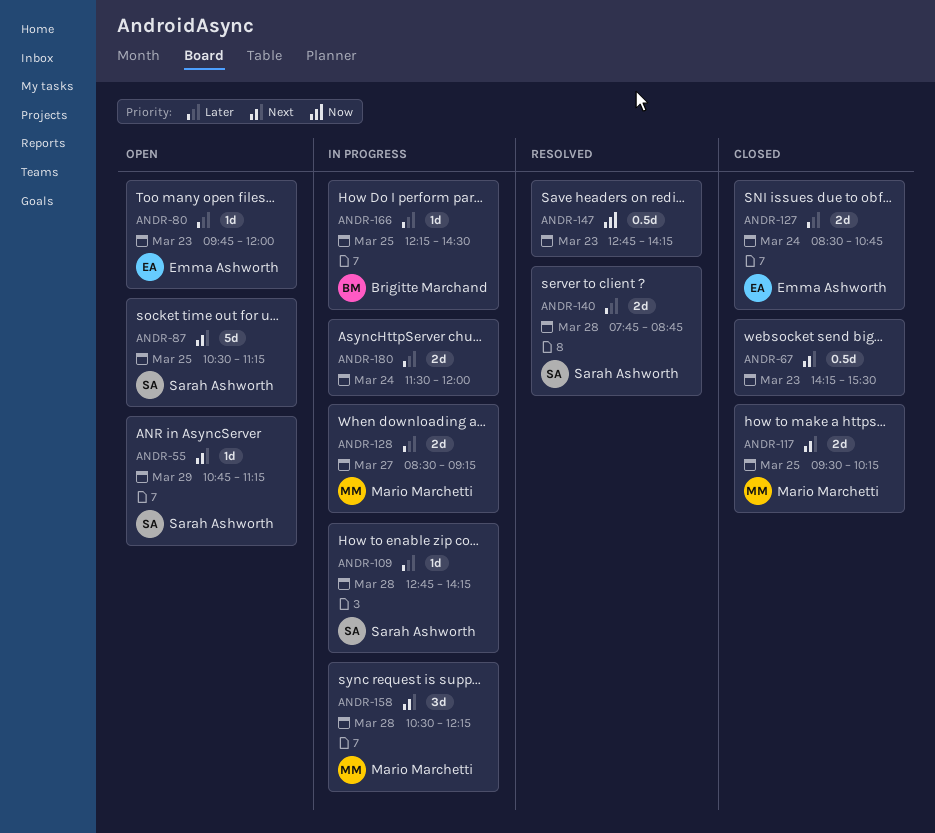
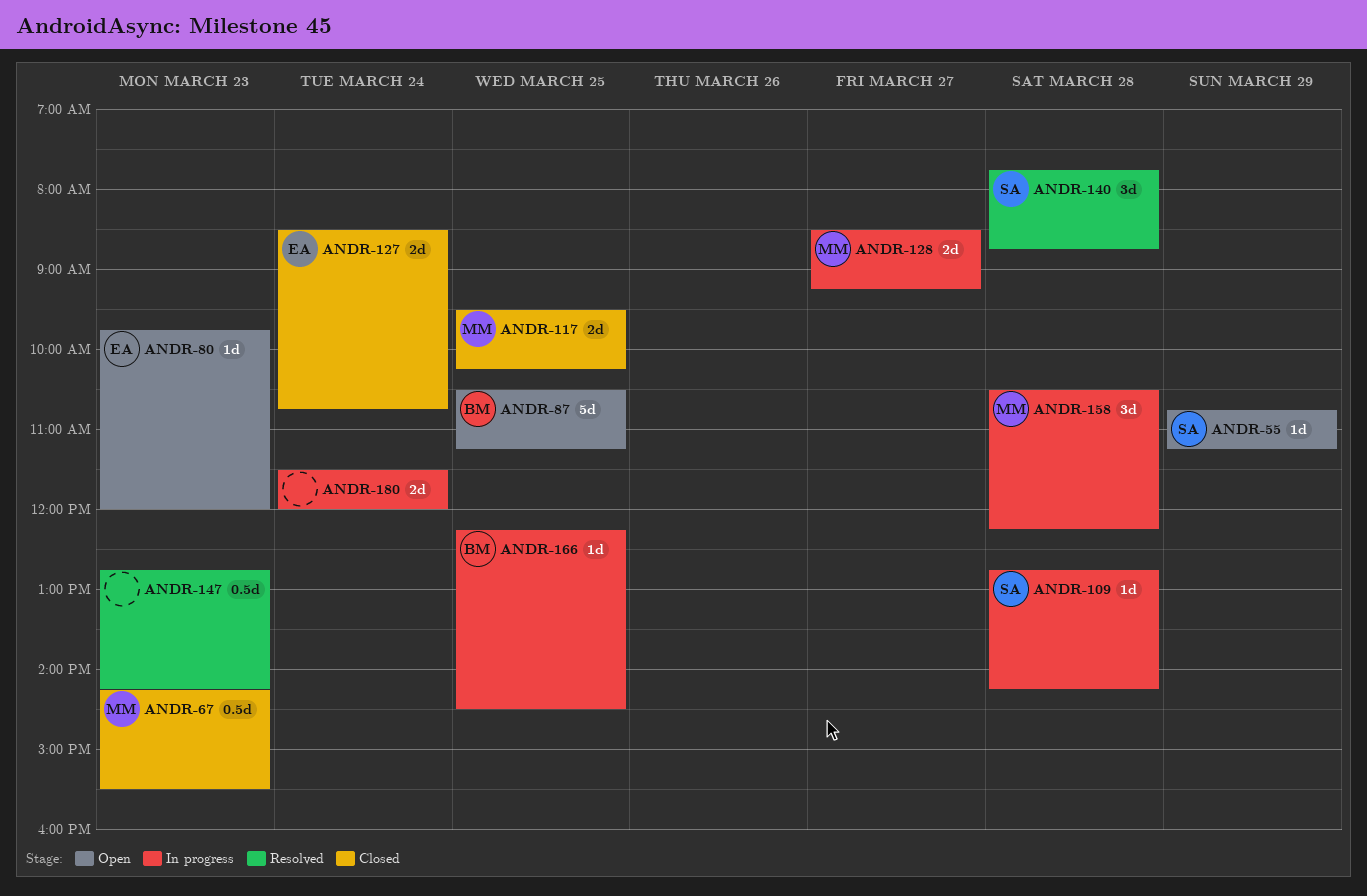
ANDR-67, owner: none -> Mario Marchetti
ANDR-87, owner: Sarah Ashworth -> Brigitte Marchand
ANDR-140, estimate: 2d -> 3d

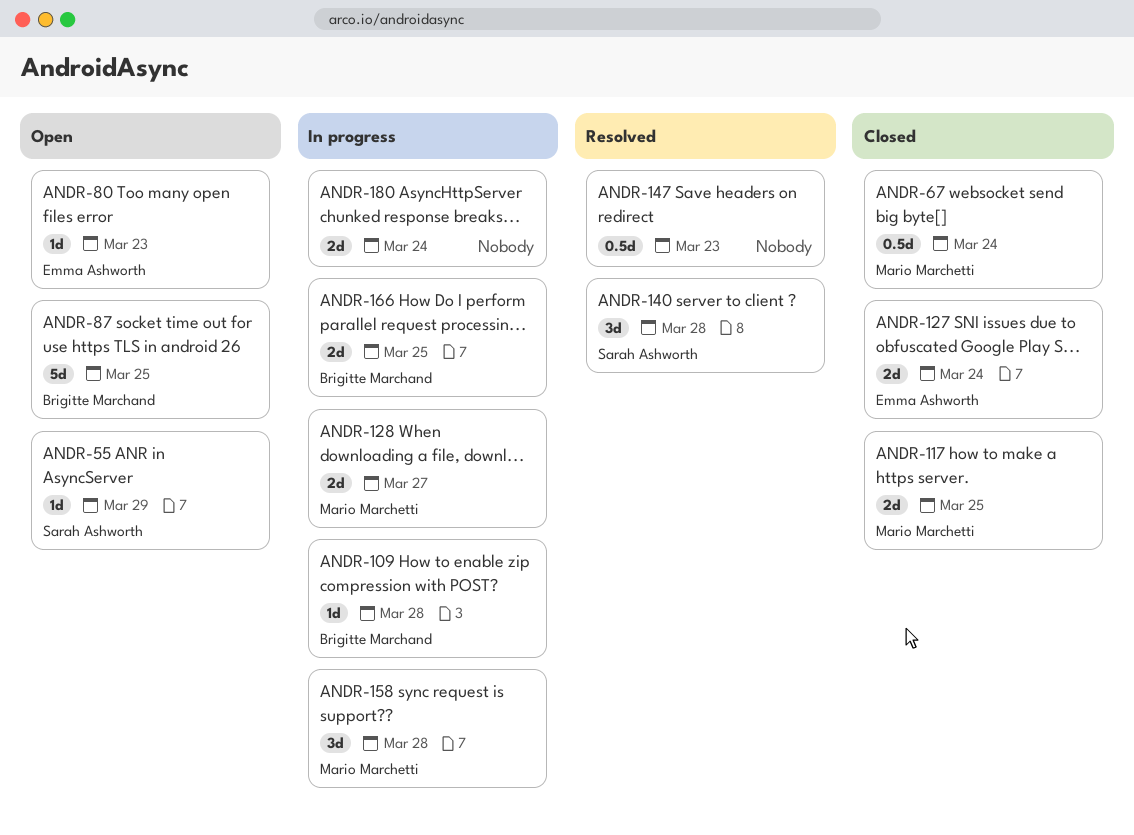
ANDR-67, day: Mar 23 -> Mar 24
ANDR-109, owner: Sarah Ashworth -> Brigitte Marchand
ANDR-166, estimate: 1d -> 2d

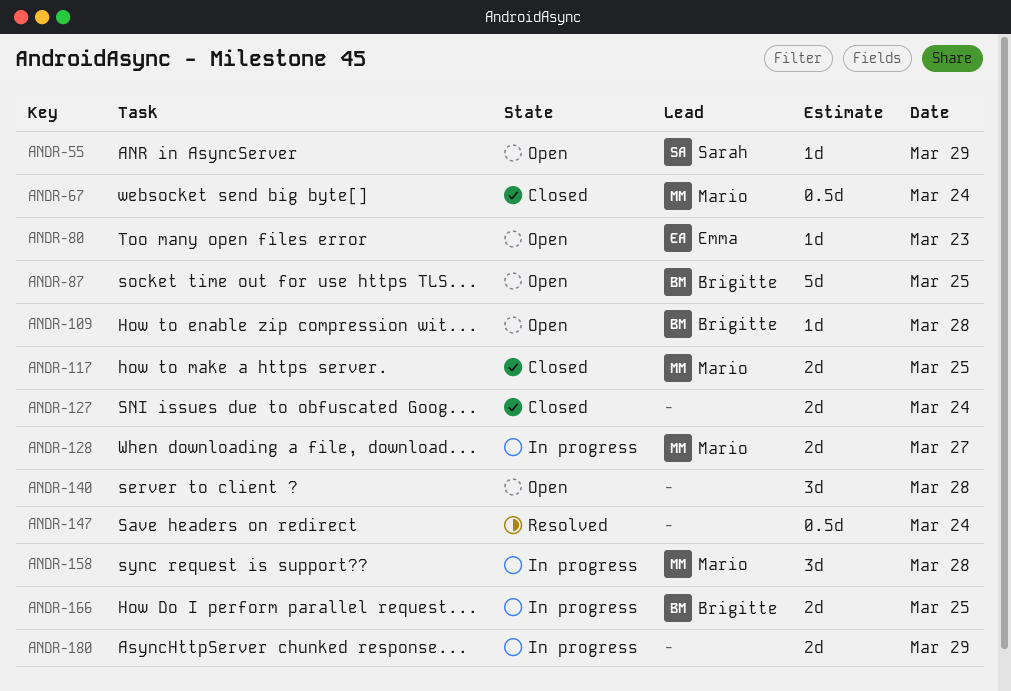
ANDR-109, status: In progress -> Open
ANDR-127, owner: Emma Ashworth -> none
ANDR-140, status: Resolved -> Open
ANDR-140, owner: Sarah Ashworth -> none
ANDR-147, day: Mar 23 -> Mar 24
ANDR-180, day: Mar 24 -> Mar 29

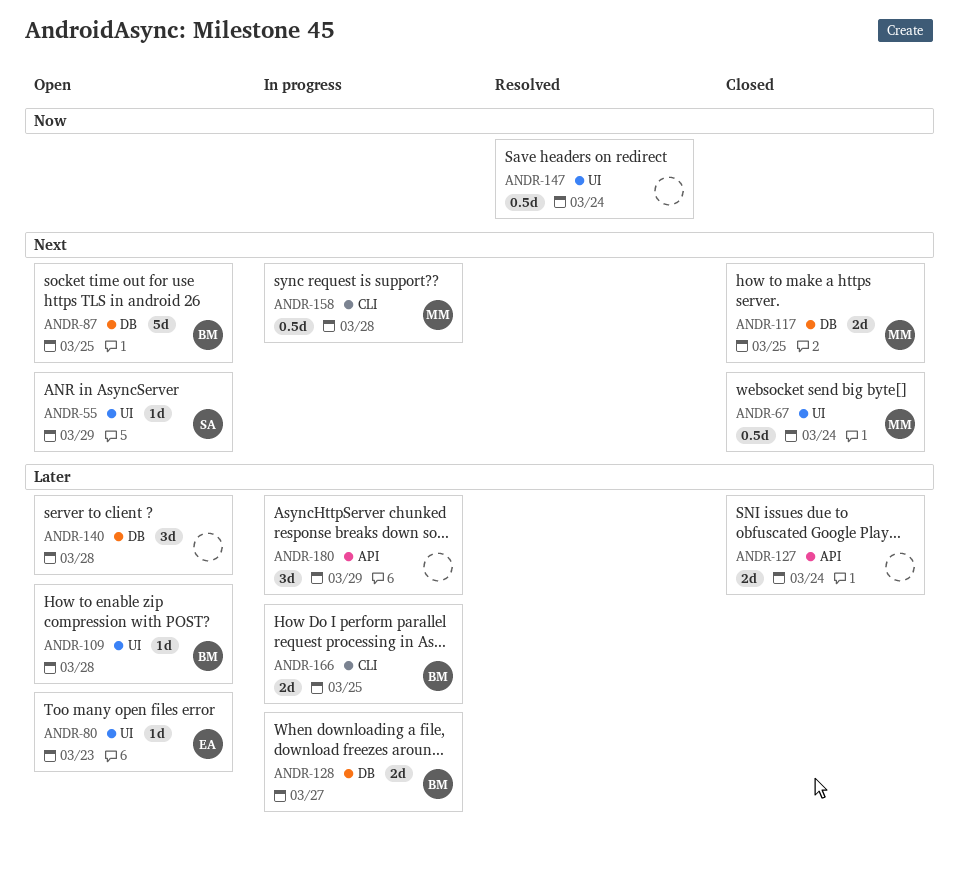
ANDR-128, owner: Mario -> Brigitte
ANDR-158, estimate: 3d -> 0.5d
ANDR-180, estimate: 2d -> 3d

